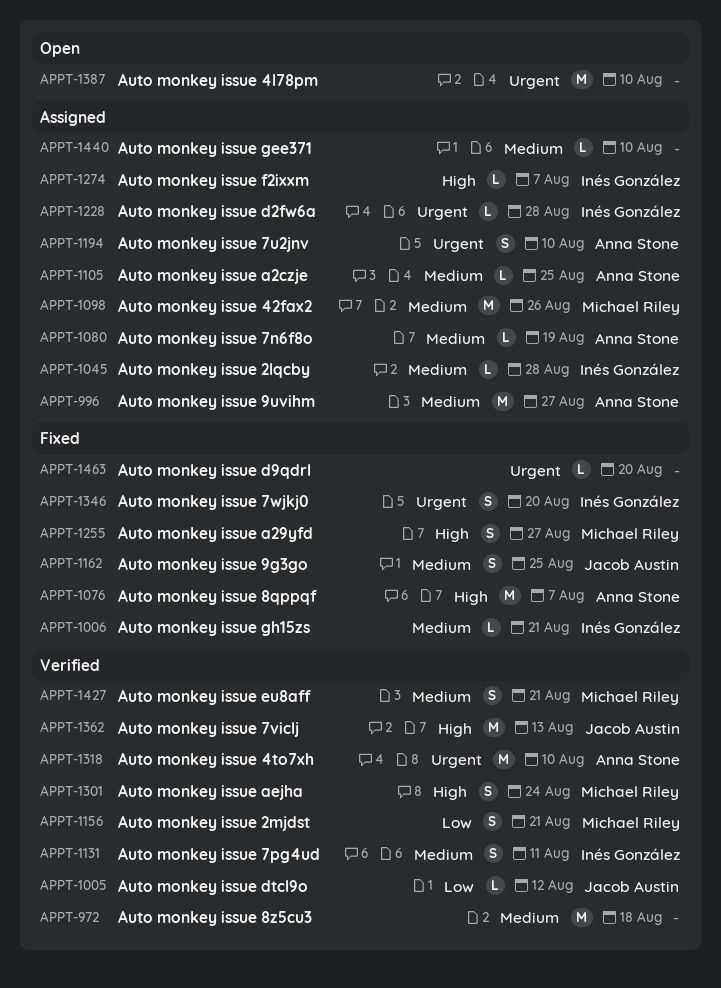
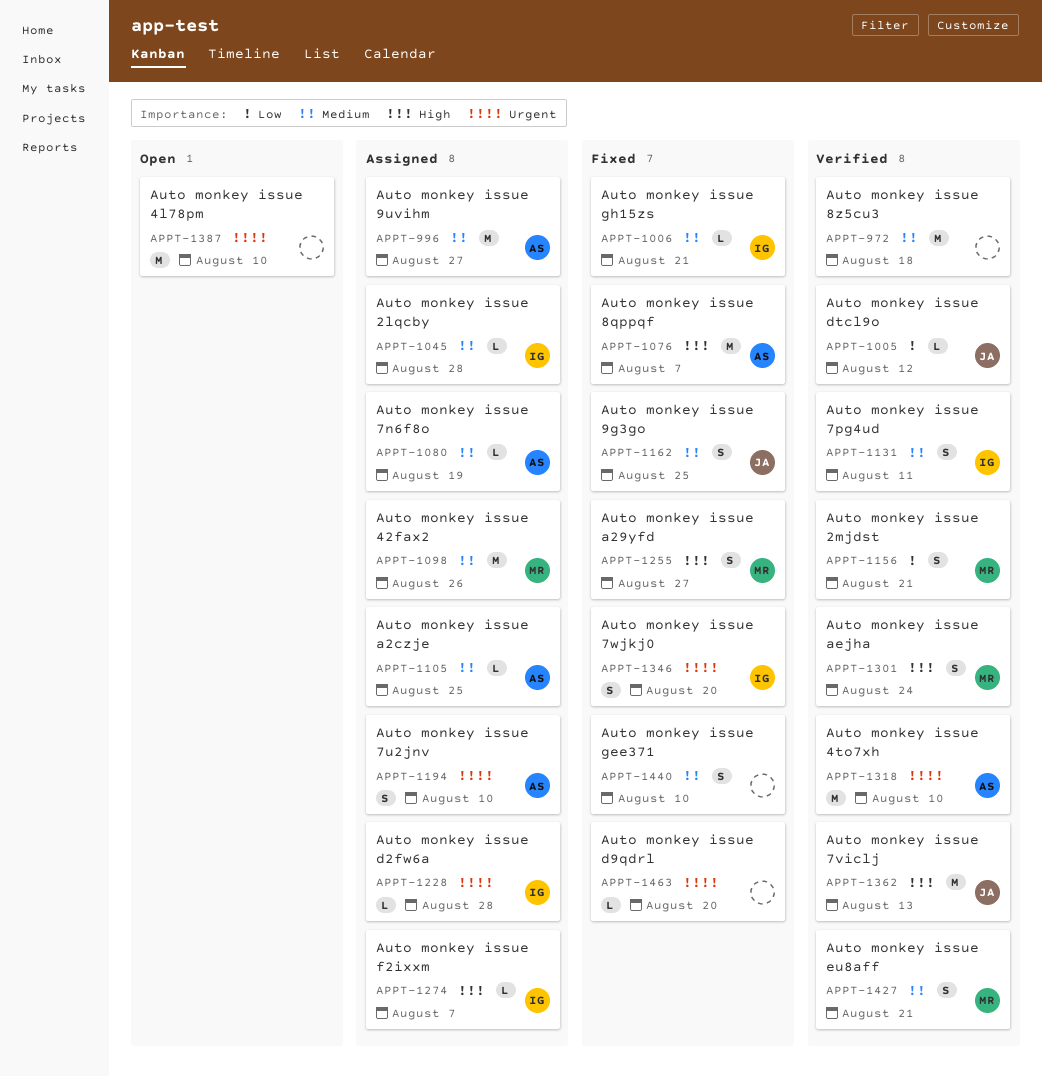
APPT-1440, status: Assigned -> Fixed
APPT-1440, estimate: L -> S

